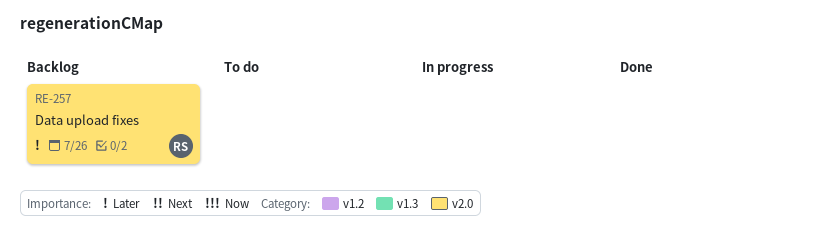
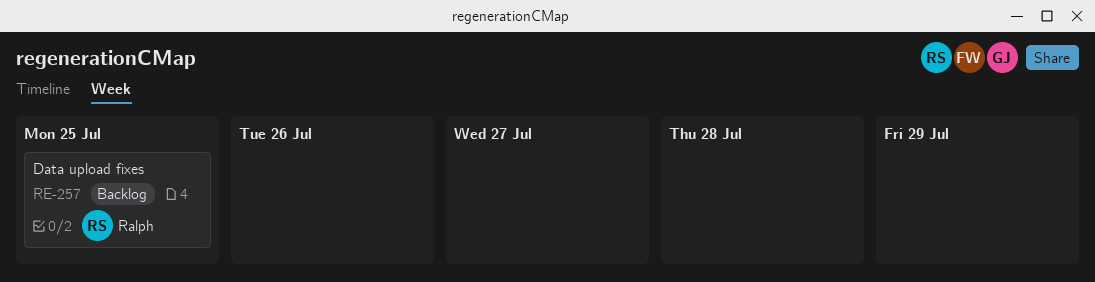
RE-257, due: Jul 26 -> Jul 25

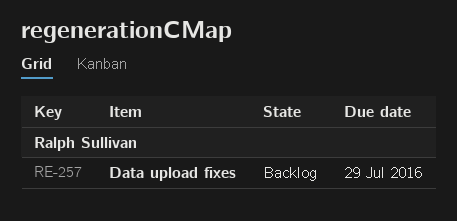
RE-257, due: Jul 25 -> Jul 29

